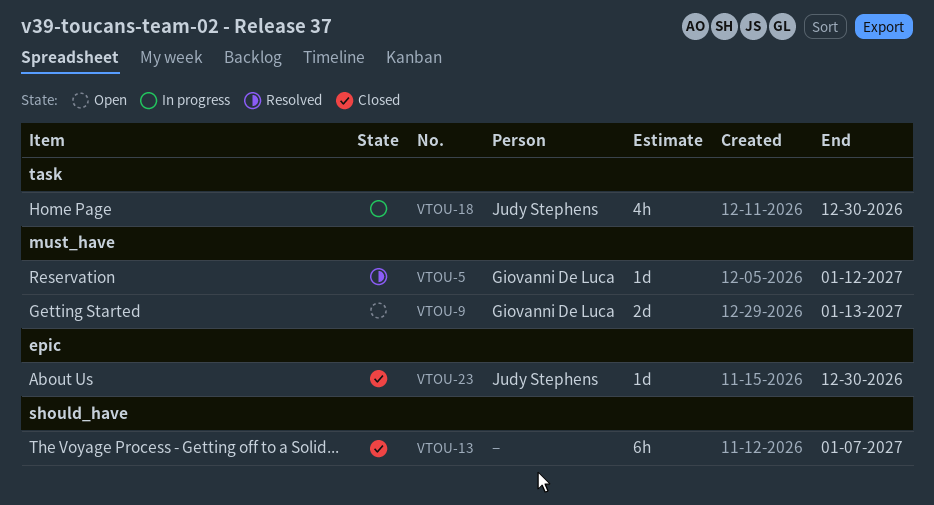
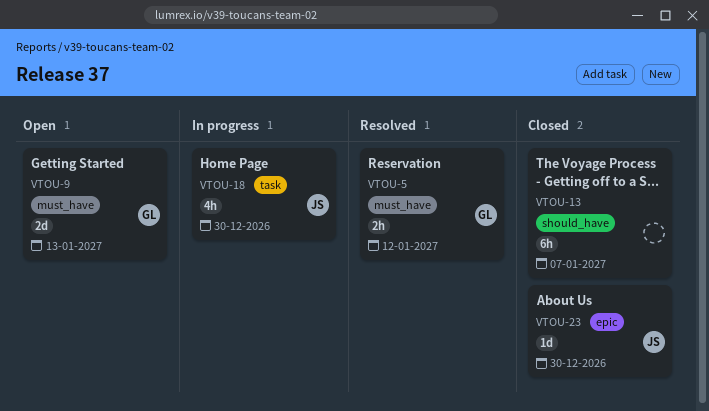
VTOU-5, estimate: 1d -> 2h

